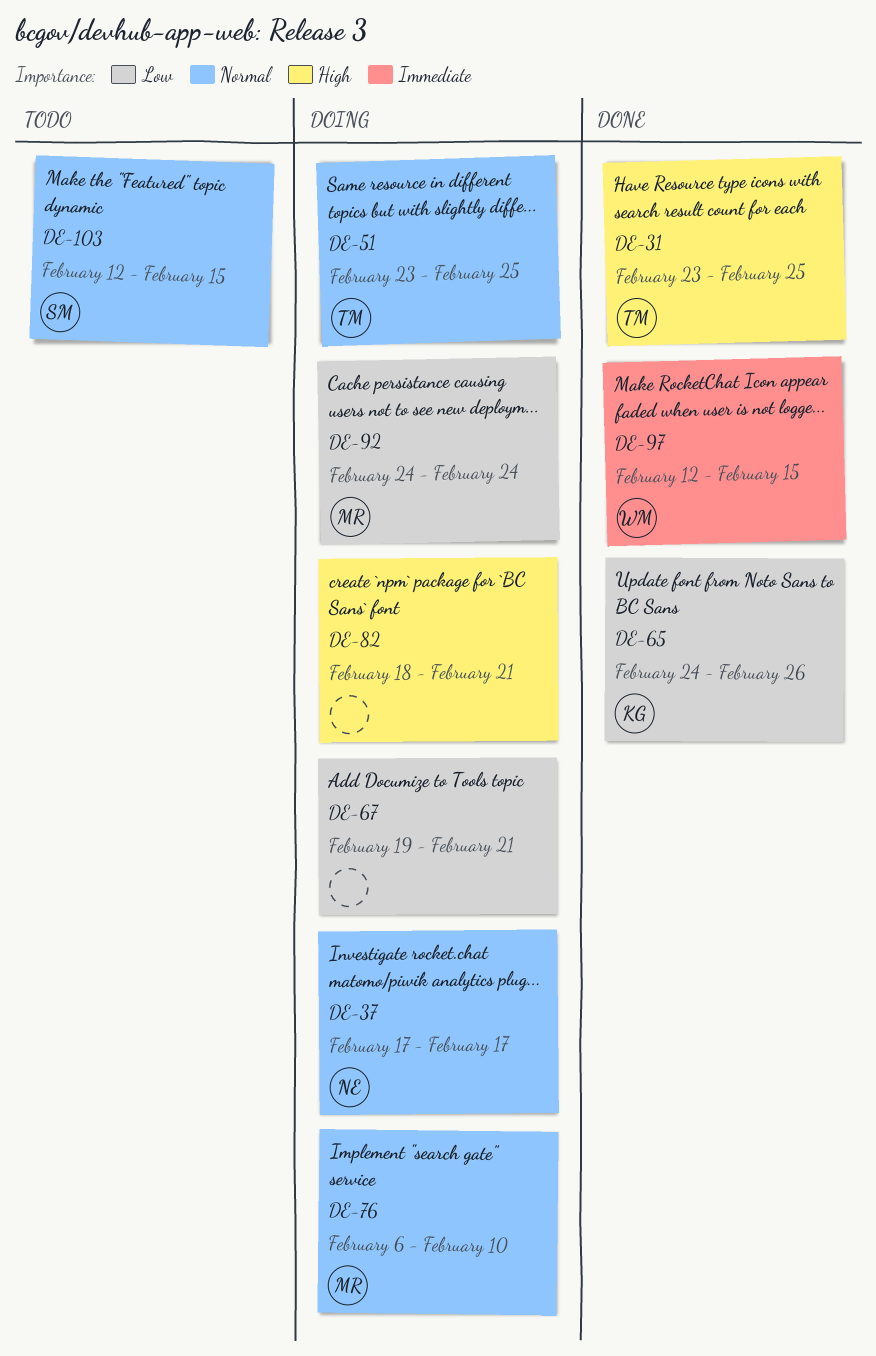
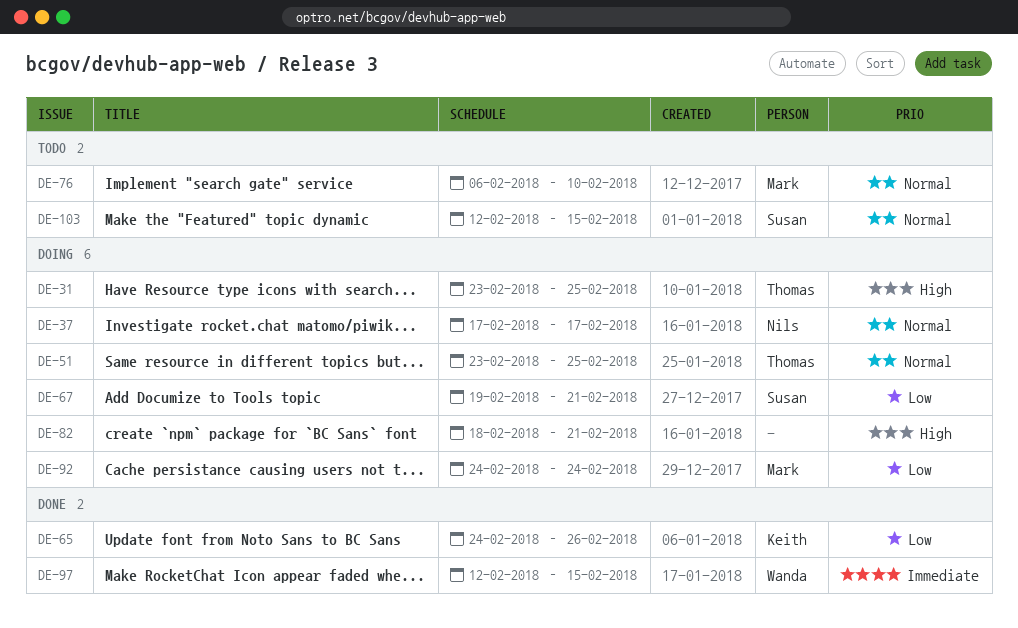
DE-31, status: Done -> Doing
DE-67, owner: none -> Susan
DE-76, status: Doing -> Todo

